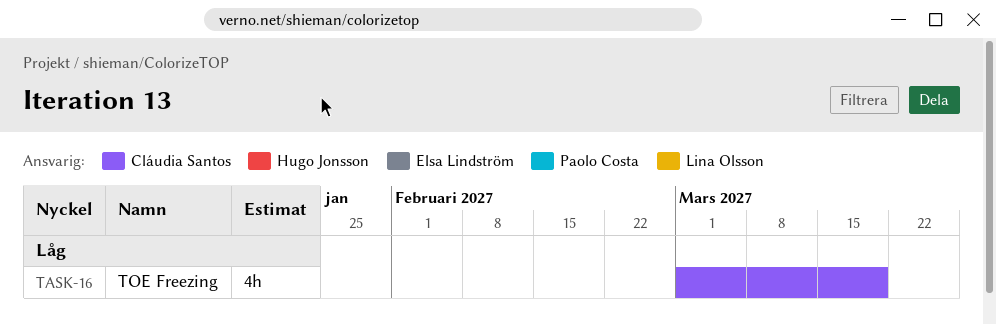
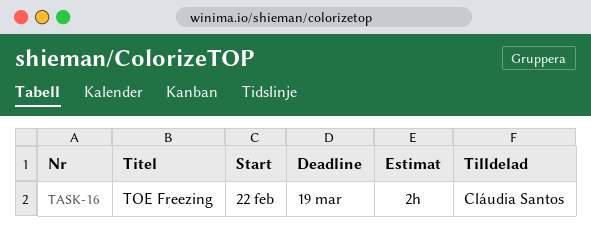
TASK-16, estimate: 4h -> 2h
TASK-16, start: Mar 1 -> Feb 22

